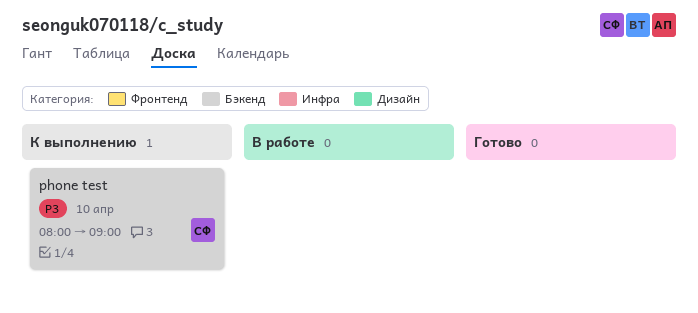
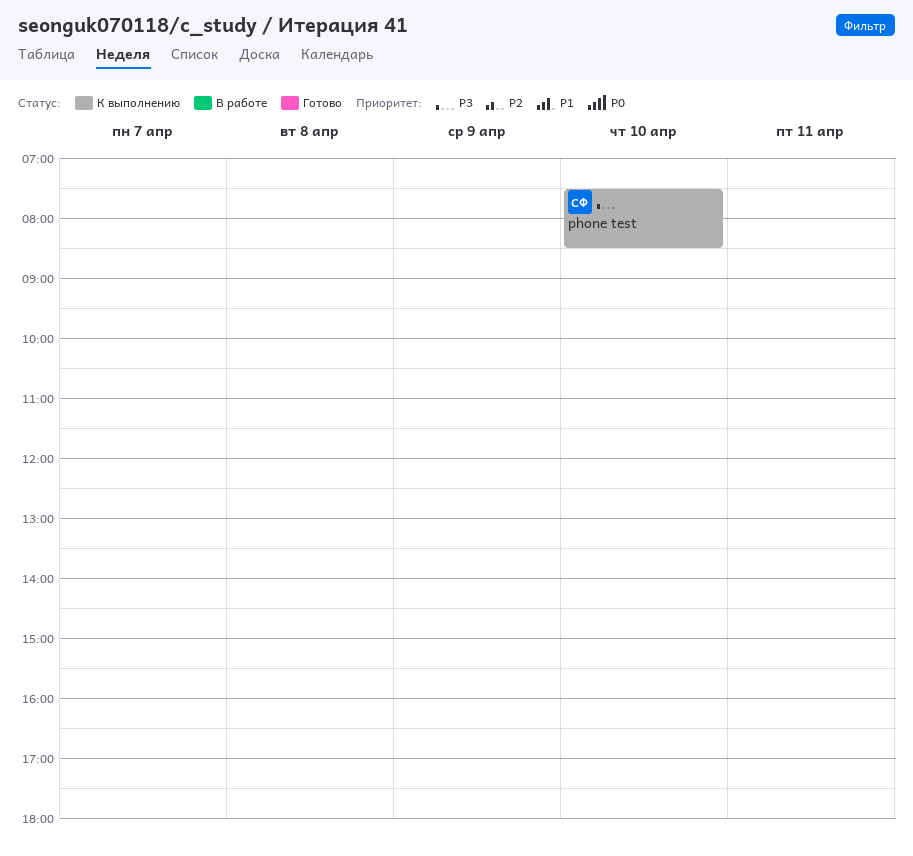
phone test, begins: 08:00 -> 07:30
phone test, ends: 09:00 -> 08:30

